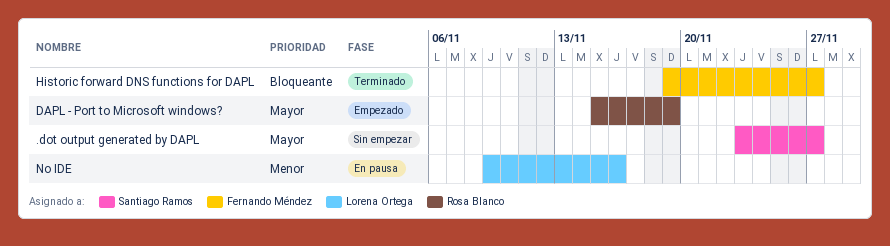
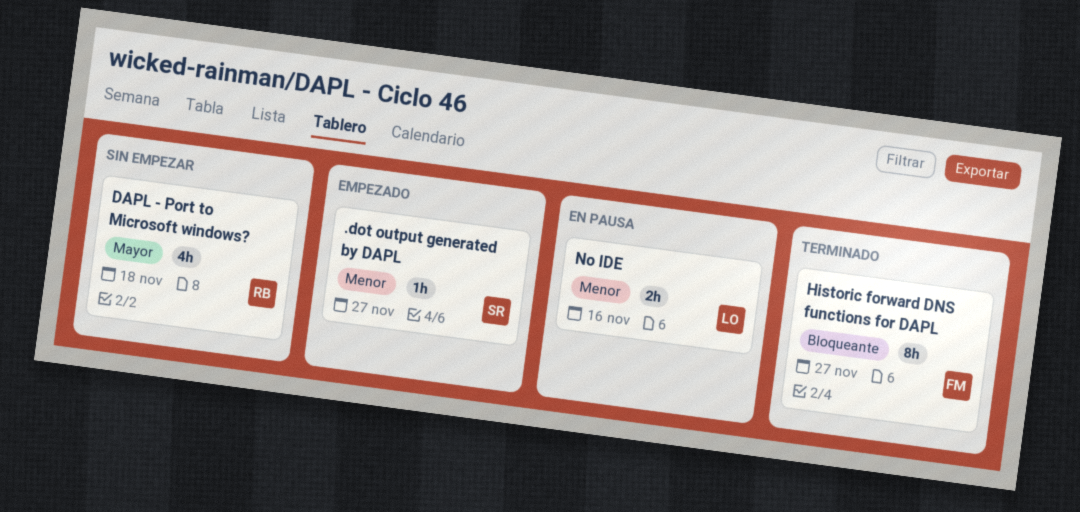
.dot output generated by DAPL, status: Sin empezar -> Empezado
.dot output generated by DAPL, priority: Mayor -> Menor
DAPL - Port to Microsoft windows?, status: Empezado -> Sin empezar
DAPL - Port to Microsoft windows?, due: Nov 19 -> Nov 18

